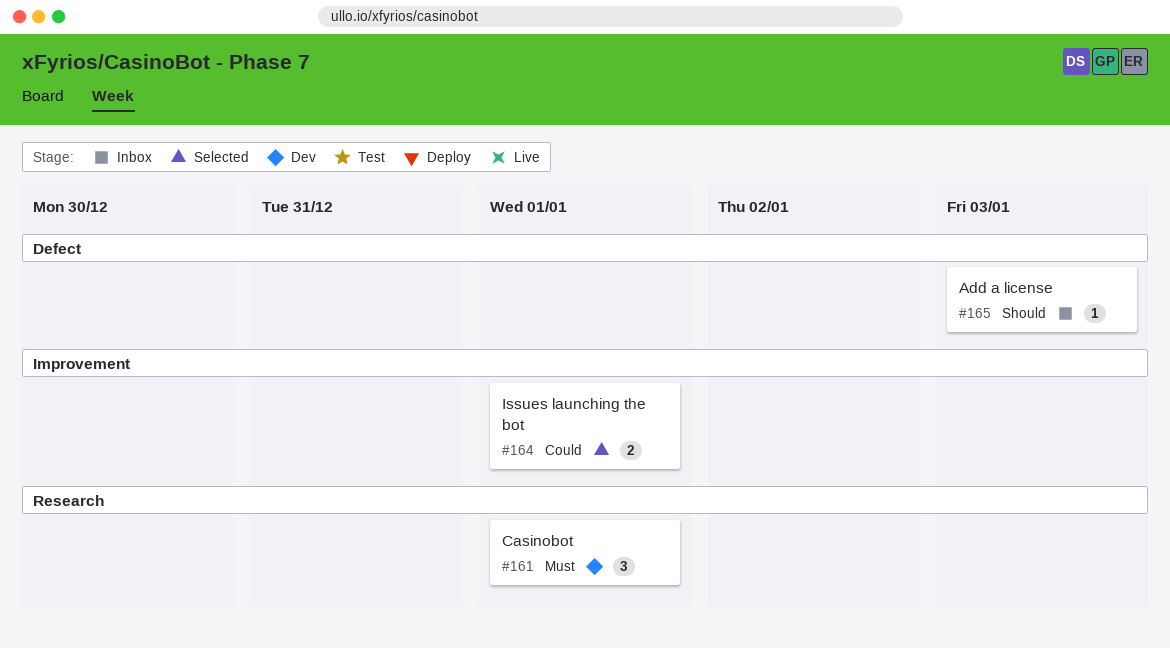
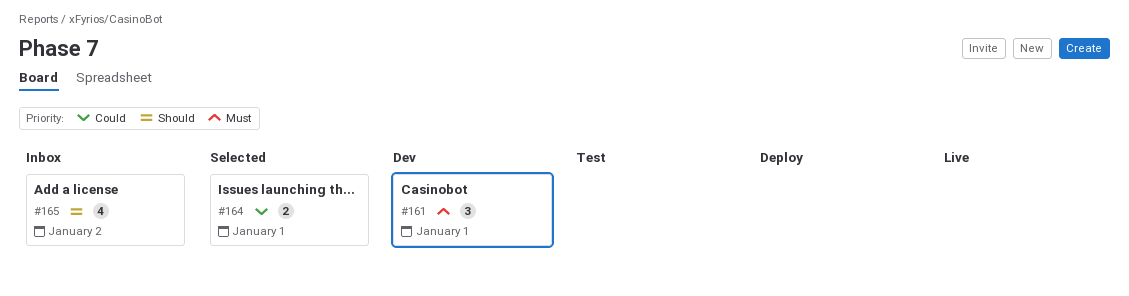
#165, estimate: 1 -> 4
#165, due: Jan 3 -> Jan 2

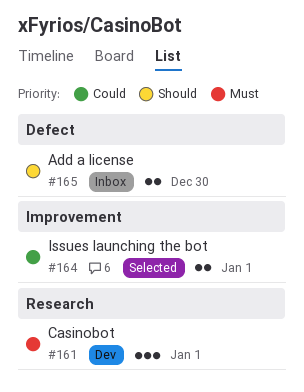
#165, estimate: 4 -> 2
#165, due: Jan 2 -> Dec 30

